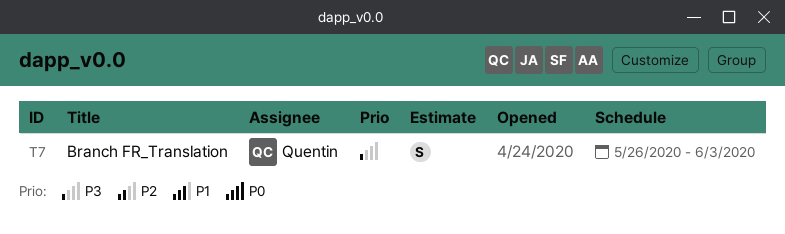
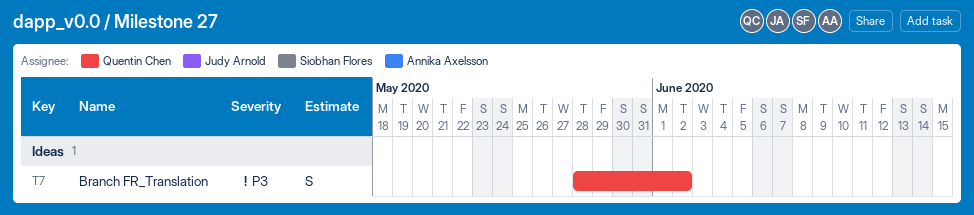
T7, start: May 26 -> May 28
T7, due: Jun 3 -> Jun 2

